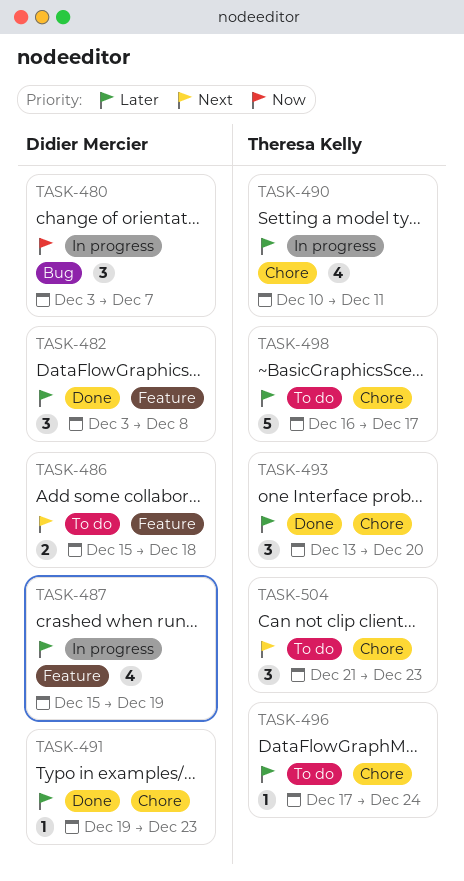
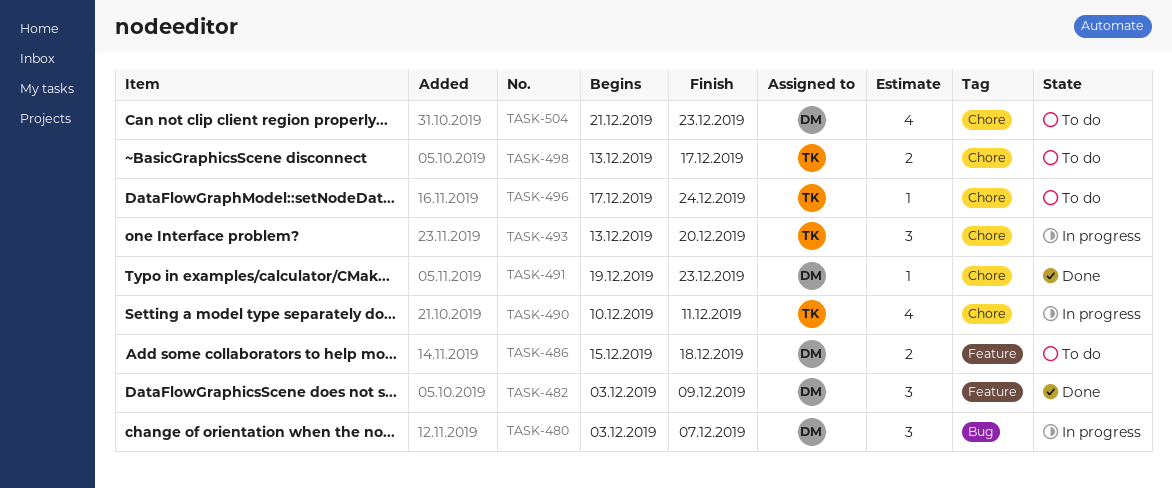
TASK-482, due: Dec 8 -> Dec 9
TASK-487: present -> none
TASK-493, status: Done -> In progress
TASK-498, estimate: 5 -> 2
TASK-498, start: Dec 16 -> Dec 13
TASK-504, owner: Theresa Kelly -> Didier Mercier
TASK-504, estimate: 3 -> 4

